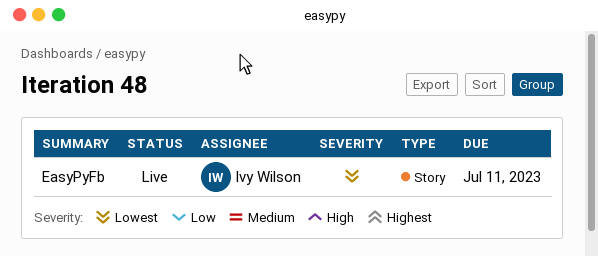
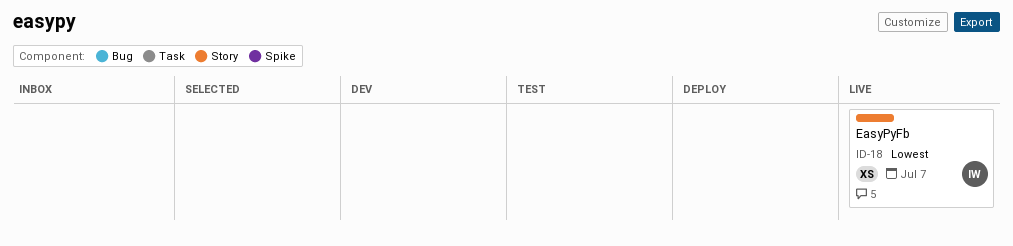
EasyPyFb, due: Jul 11 -> Jul 7

